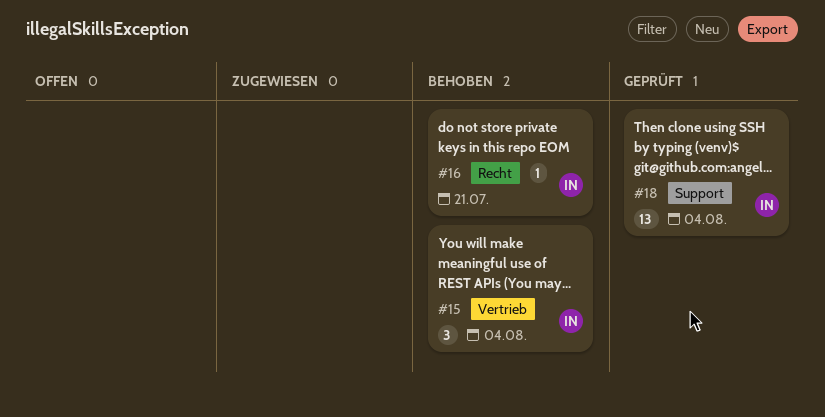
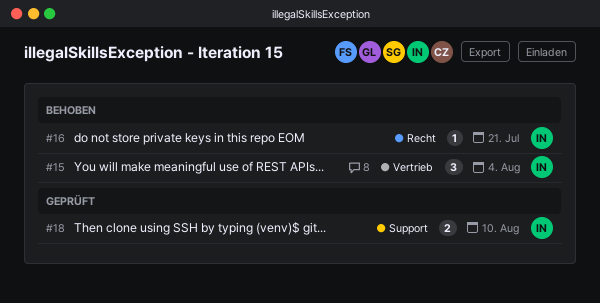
#18, estimate: 13 -> 2
#18, due: Aug 4 -> Aug 10

